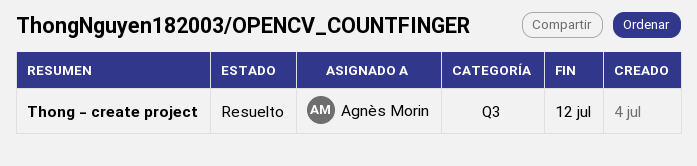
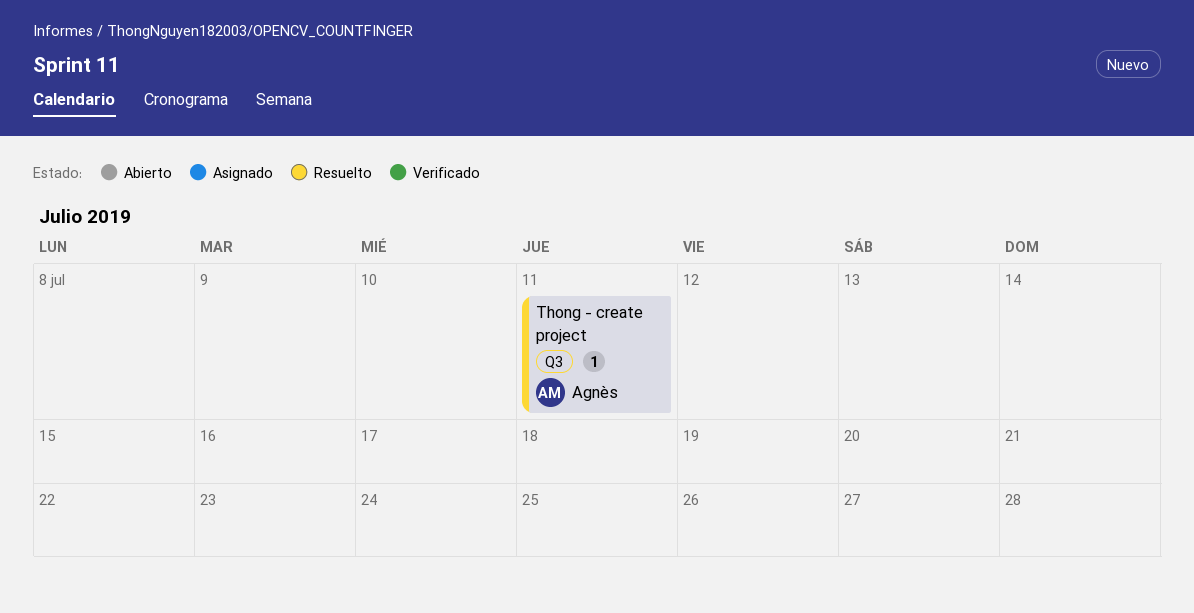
Thong - create project, due: Jul 12 -> Jul 11

